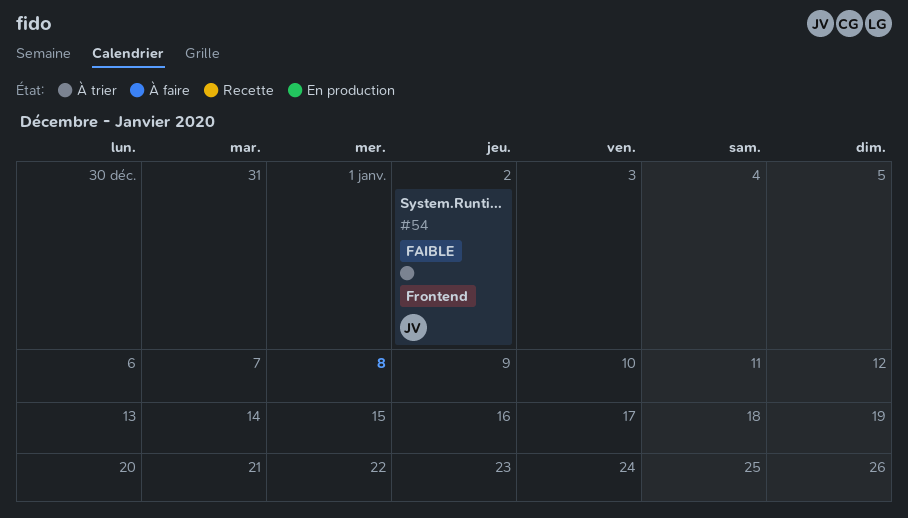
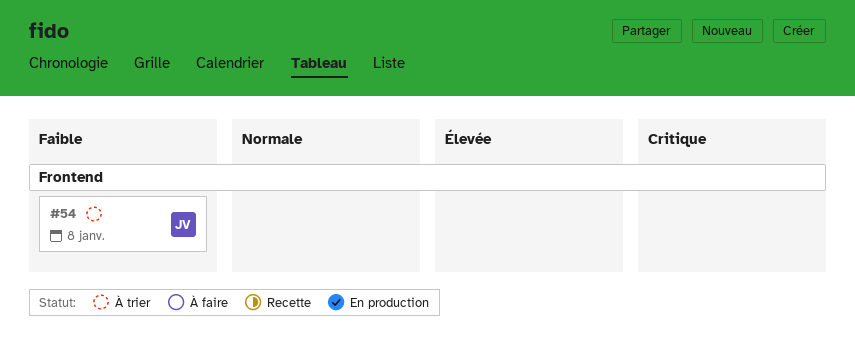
#54, due: Jan 2 -> Jan 8

